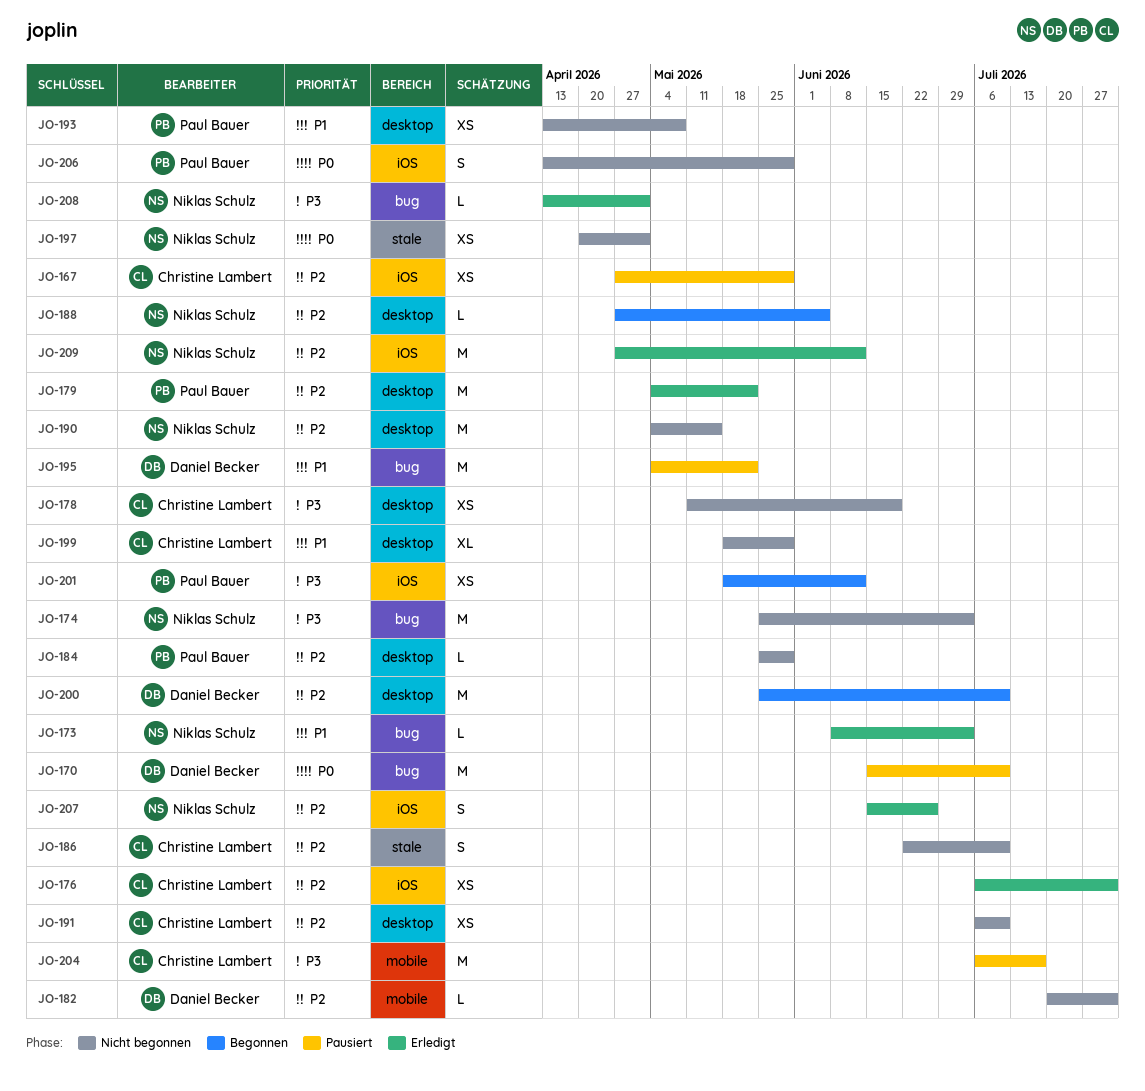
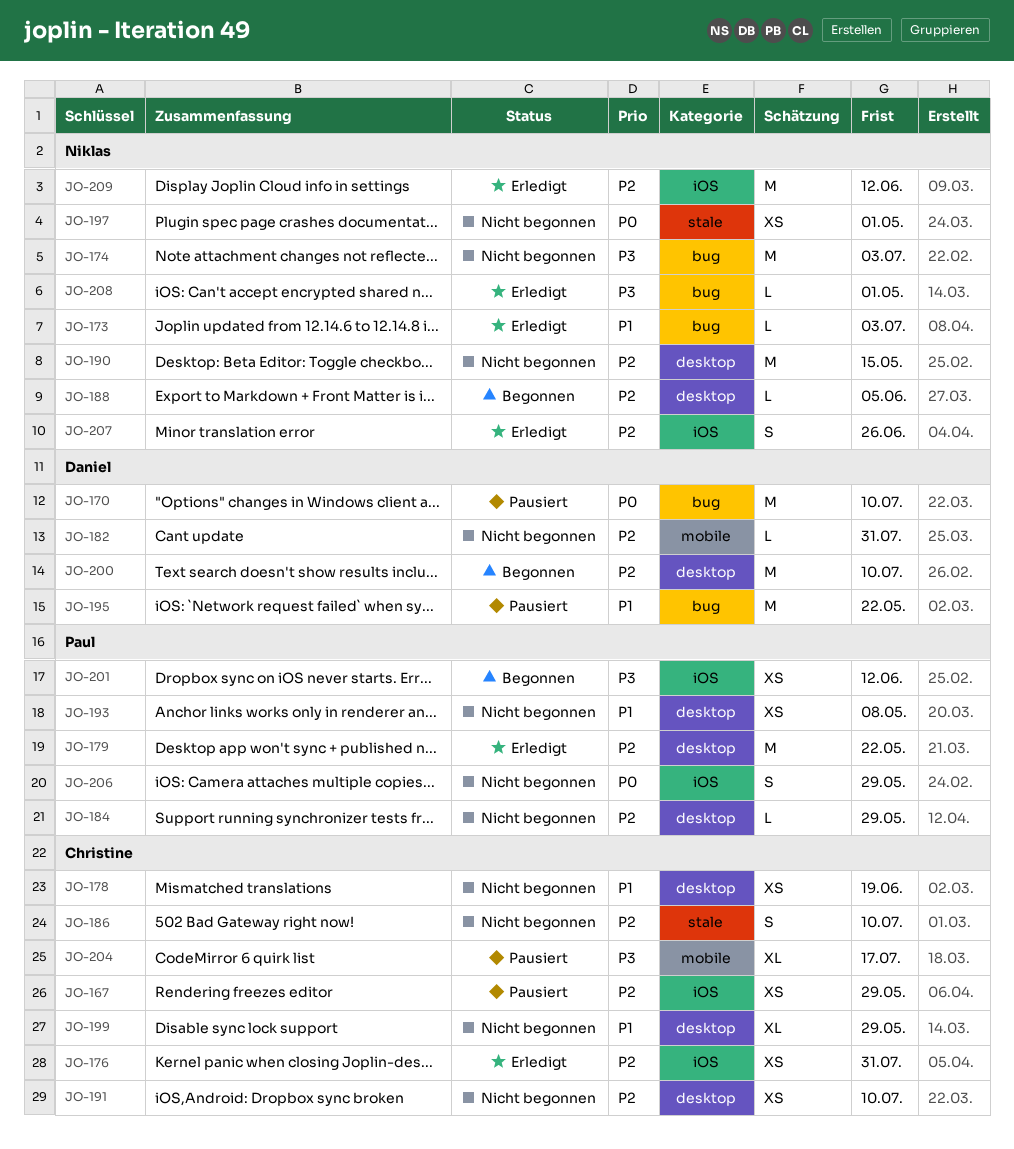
JO-178, priority: P3 -> P1
JO-204, estimate: M -> XL

